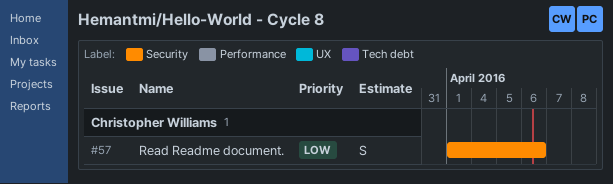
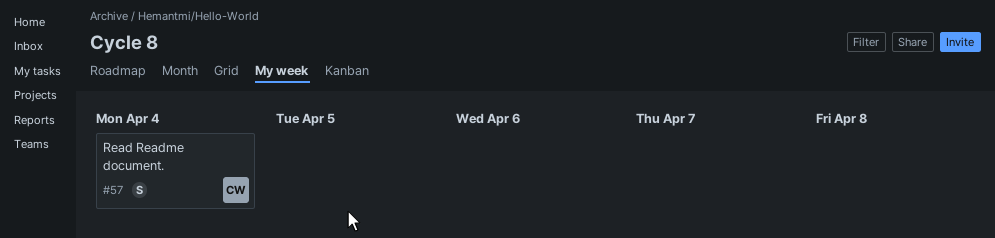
#57, due: Apr 6 -> Apr 4

